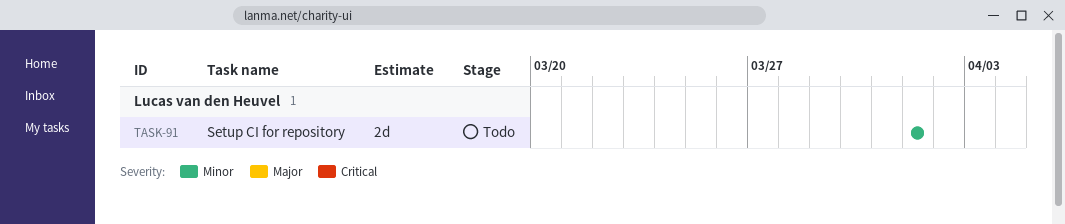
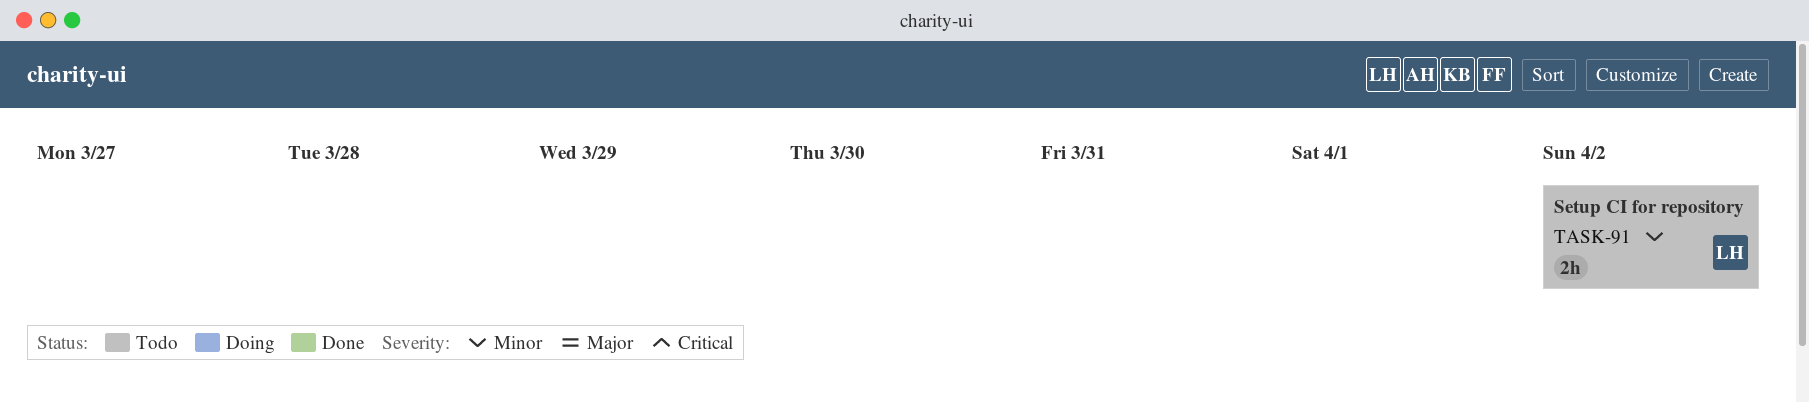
TASK-91, estimate: 2d -> 2h
TASK-91, due: Apr 1 -> Apr 2

